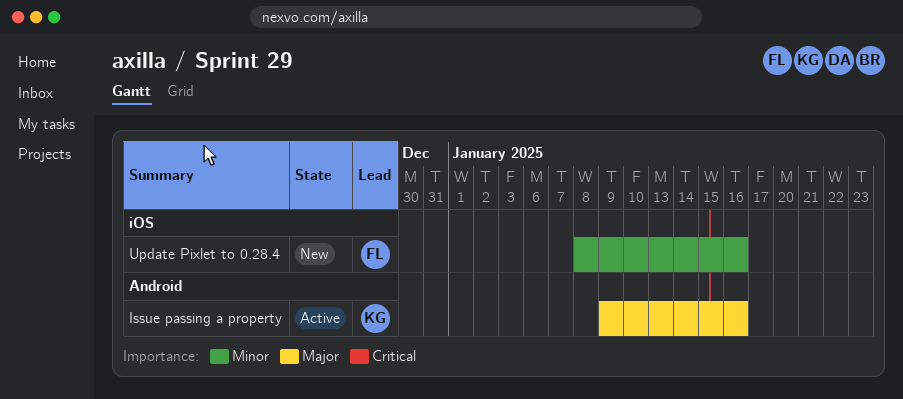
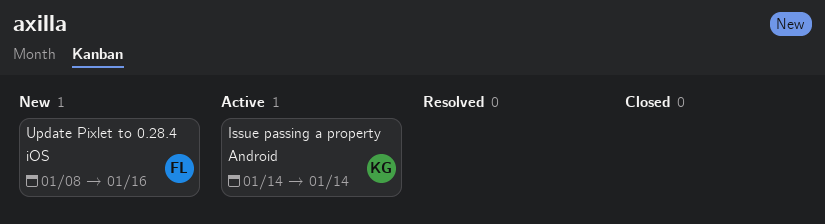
Issue passing a property, start: Jan 9 -> Jan 14
Issue passing a property, due: Jan 16 -> Jan 14

